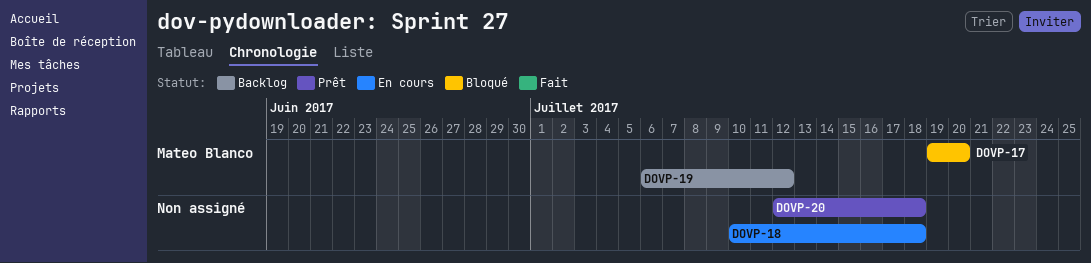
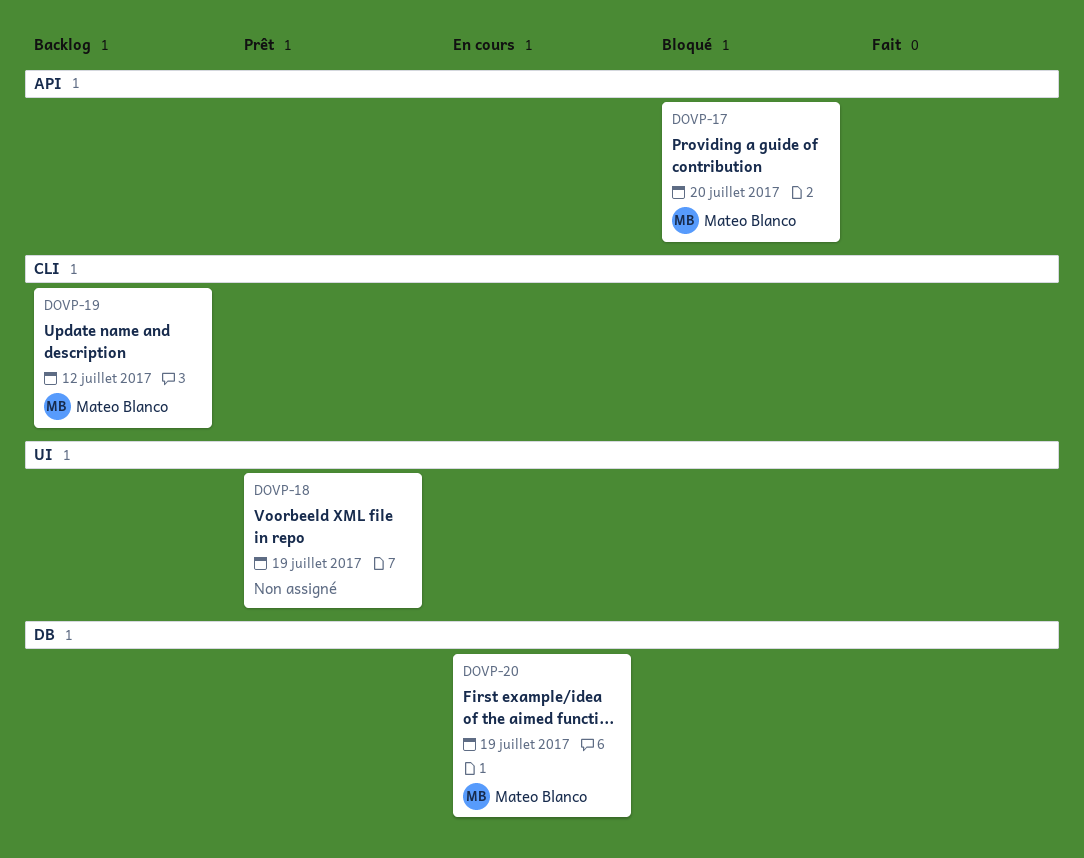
DOVP-18, status: En cours -> Prêt
DOVP-18, due: Jul 18 -> Jul 19
DOVP-20, status: Prêt -> En cours
DOVP-20, owner: none -> Mateo Blanco
DOVP-20, due: Jul 18 -> Jul 19

